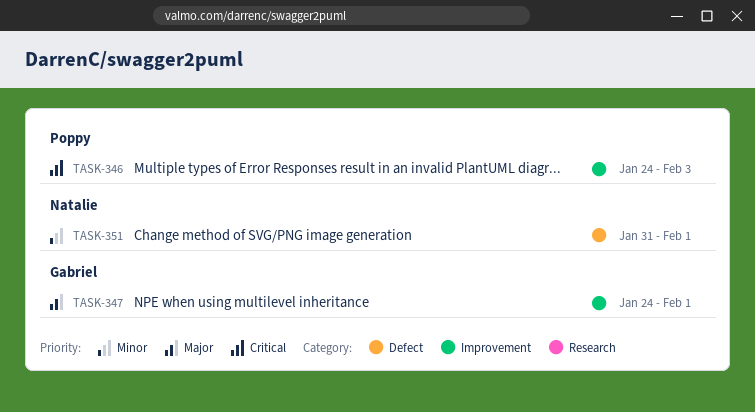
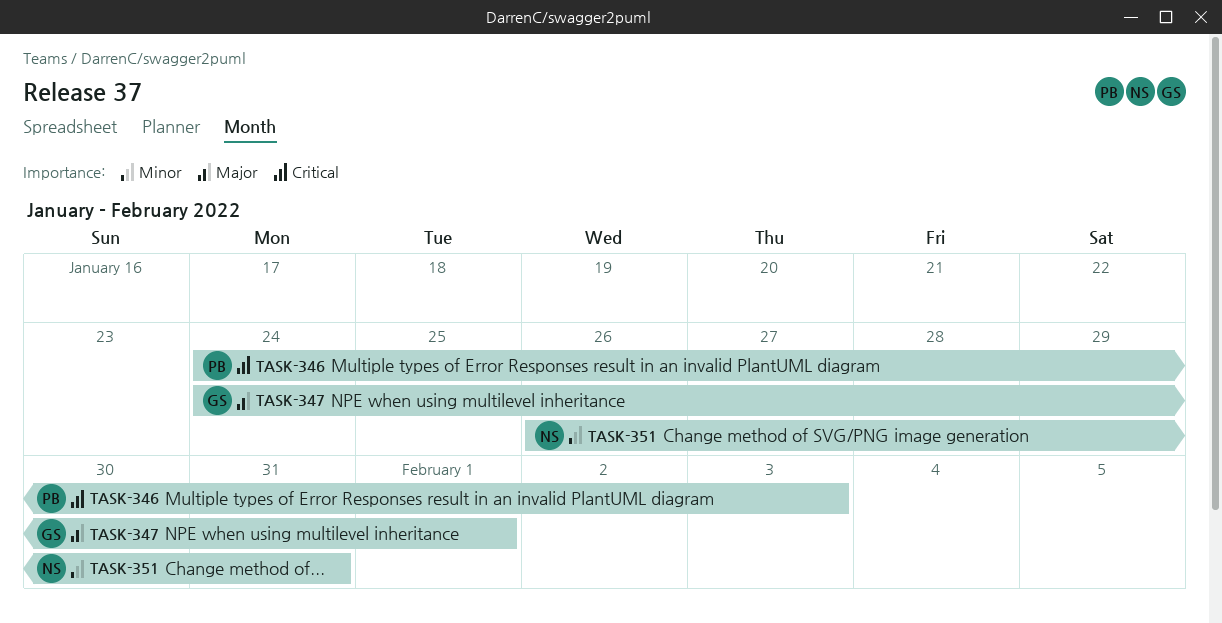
TASK-351, start: Jan 31 -> Jan 26
TASK-351, due: Feb 1 -> Jan 31

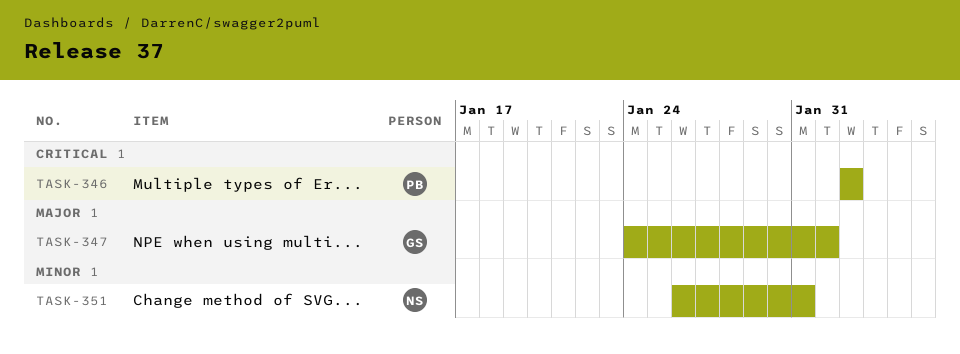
TASK-346, start: Jan 24 -> Feb 2
TASK-346, due: Feb 3 -> Feb 2

